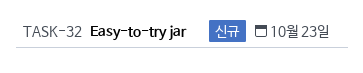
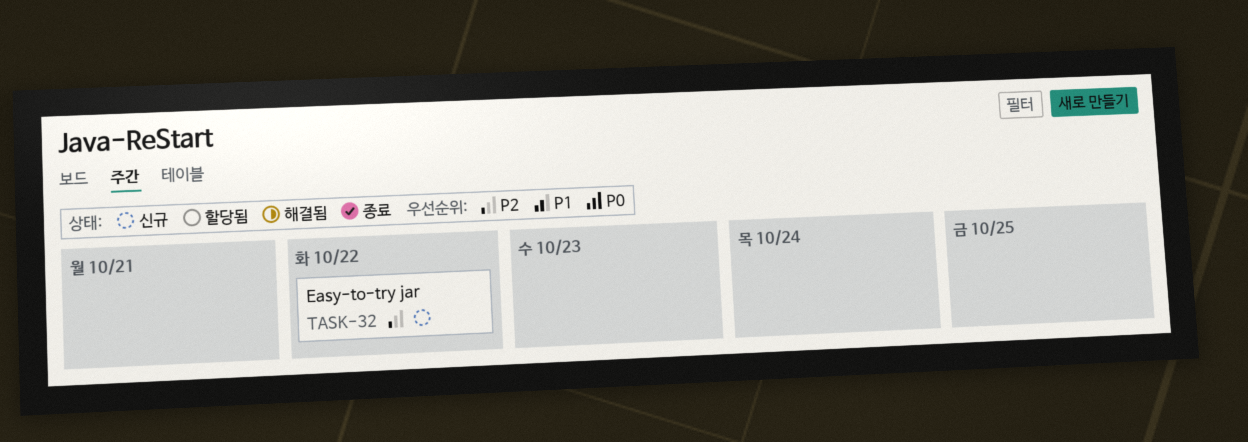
TASK-32, due: Oct 23 -> Oct 22

